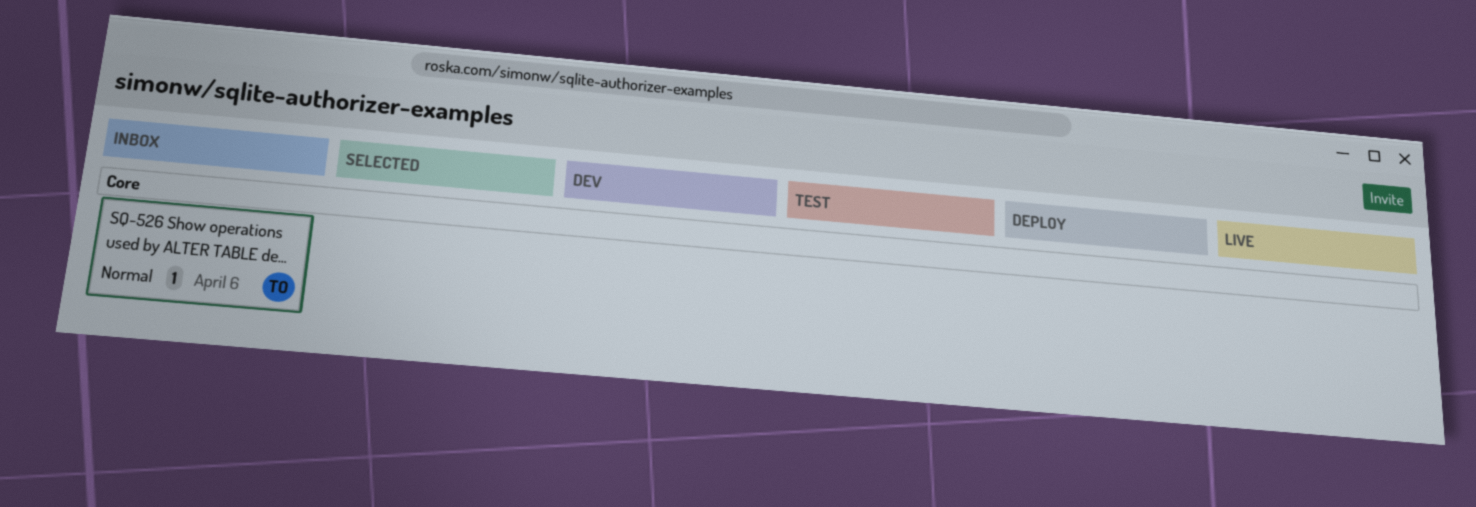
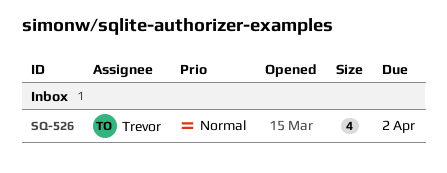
SQ-526, estimate: 1 -> 4
SQ-526, due: Apr 6 -> Apr 2

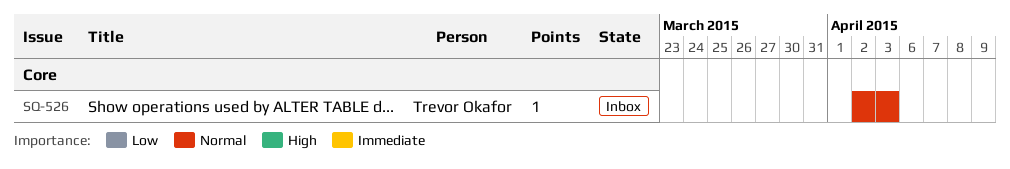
SQ-526, estimate: 4 -> 1
SQ-526, due: Apr 2 -> Apr 3

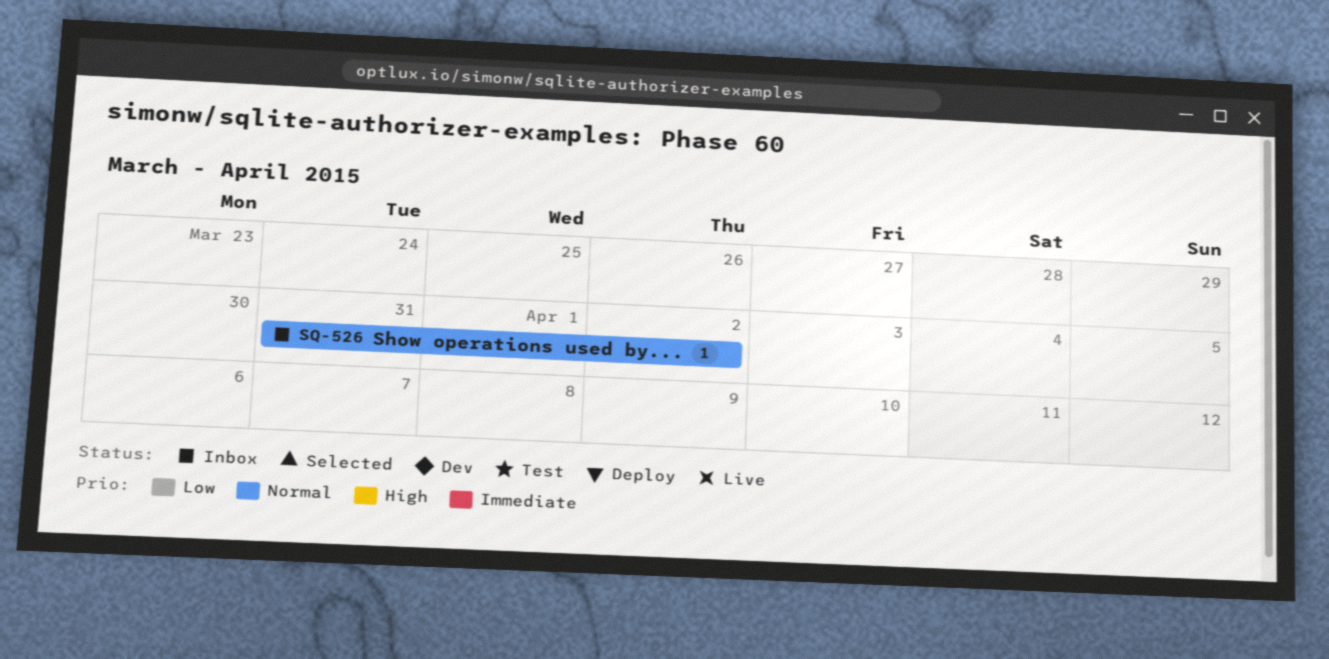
SQ-526, start: Apr 2 -> Mar 31
SQ-526, due: Apr 3 -> Apr 2

